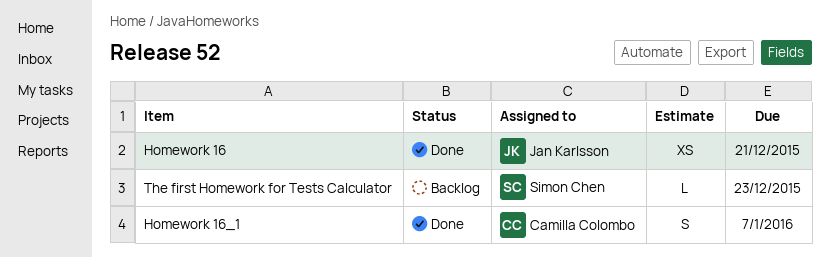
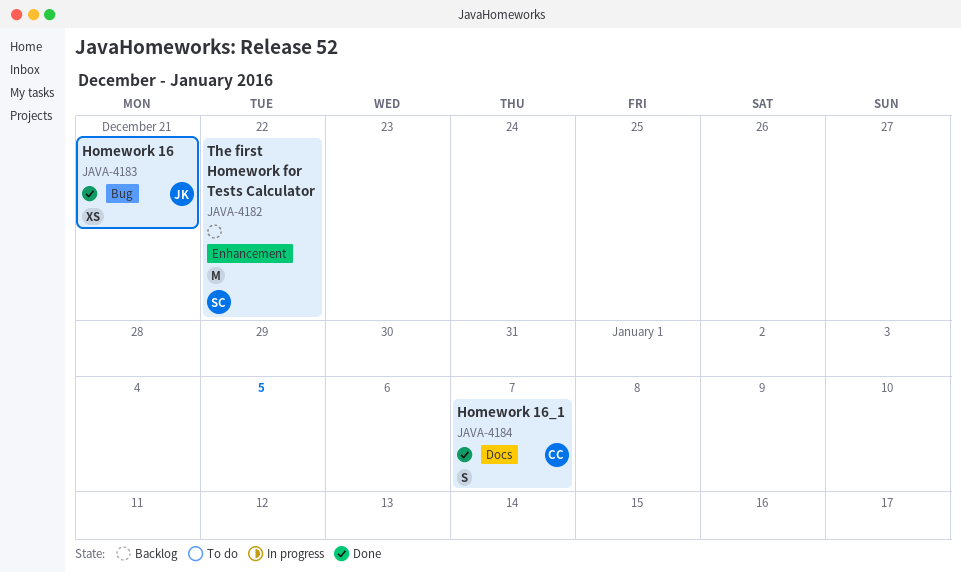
The first Homework for Tests Calculator, estimate: L -> M
The first Homework for Tests Calculator, due: Dec 23 -> Dec 22

